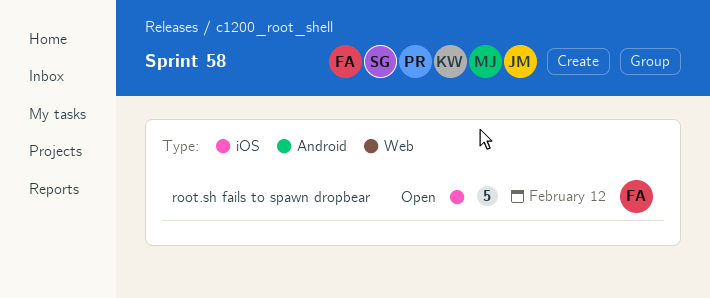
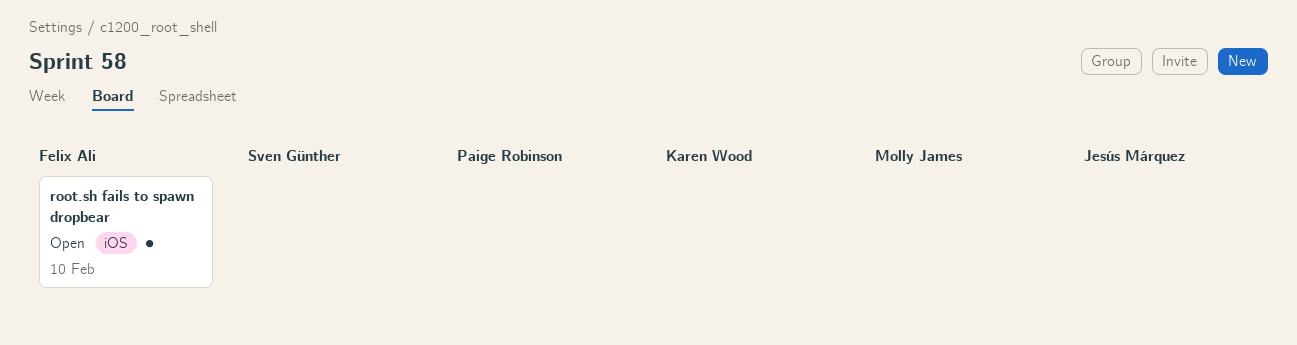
root.sh fails to spawn dropbear, estimate: 5 -> 1
root.sh fails to spawn dropbear, due: Feb 12 -> Feb 10

